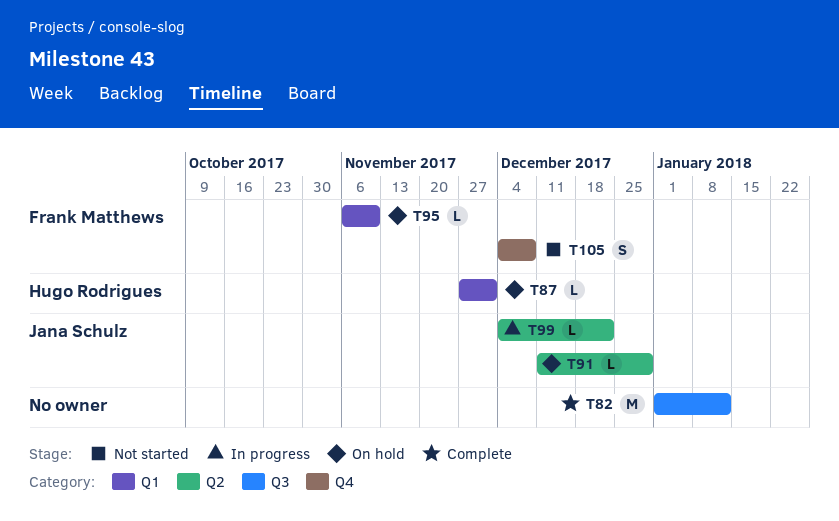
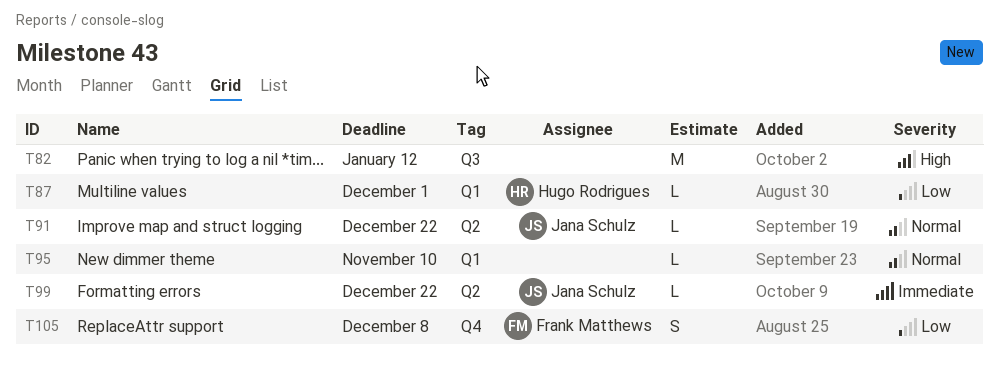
T91, due: Dec 29 -> Dec 22
T95, owner: Frank Matthews -> none

